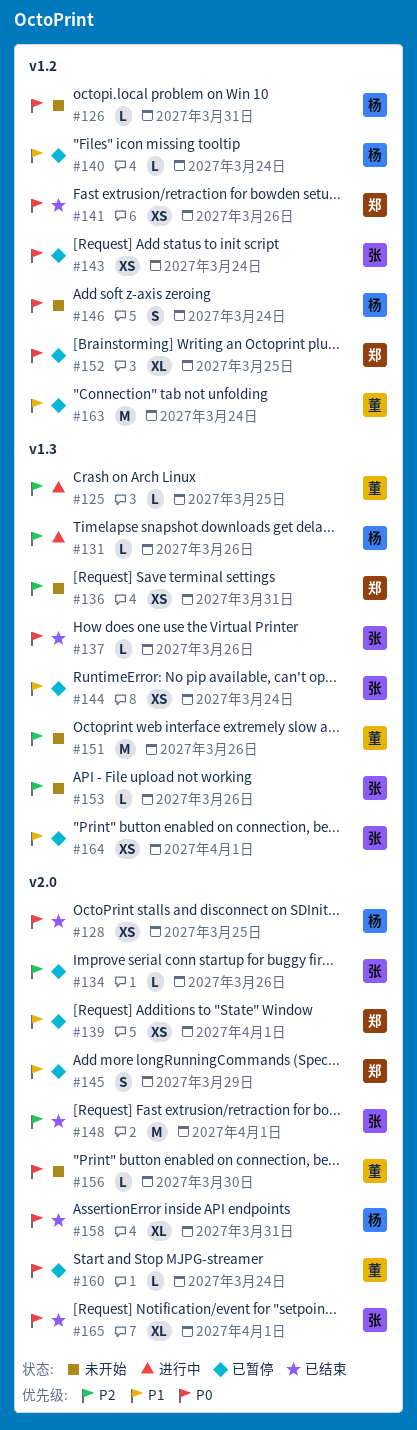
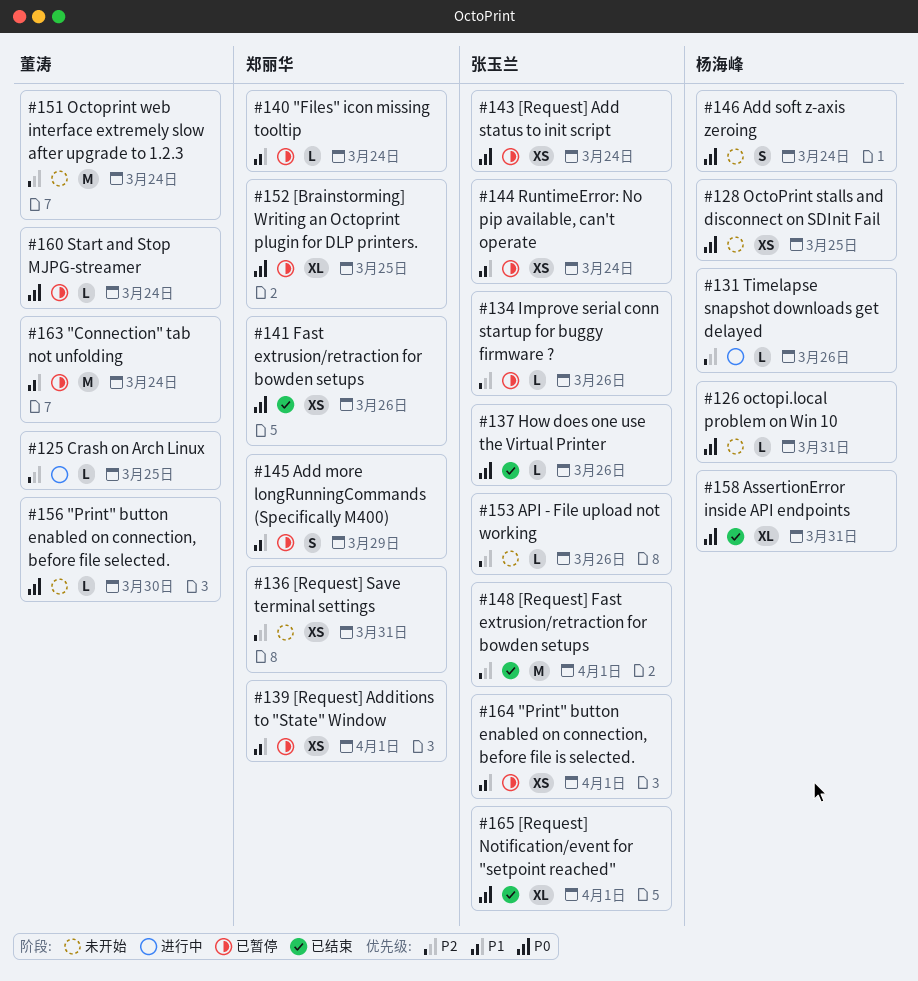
#128, status: 已结束 -> 未开始
#140, owner: 杨海峰 -> 郑丽华
#151, due: Mar 26 -> Mar 24

